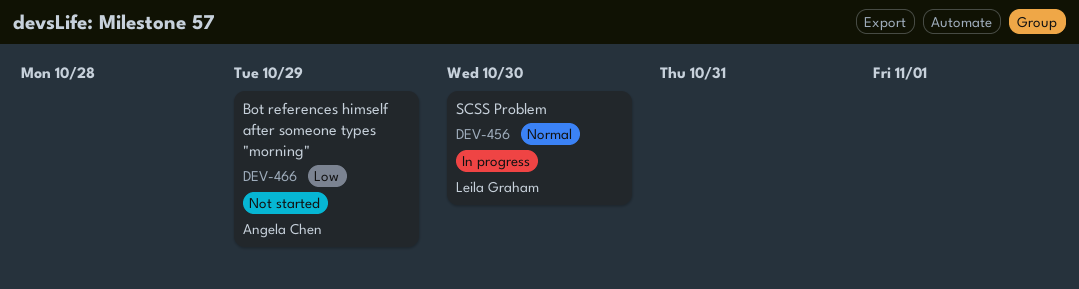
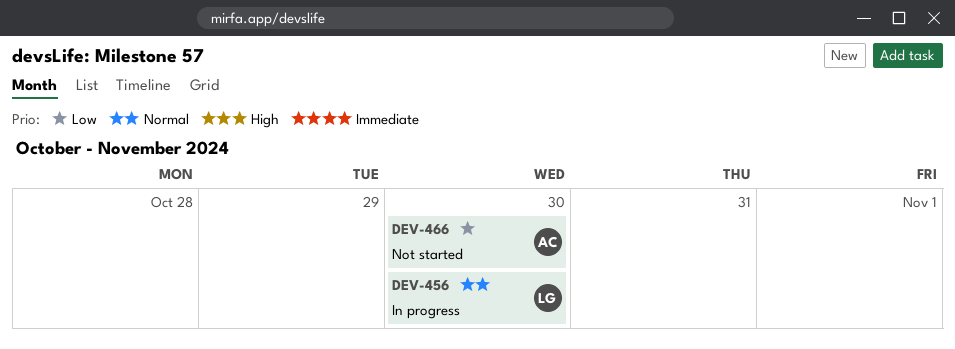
DEV-466, due: Oct 29 -> Oct 30

